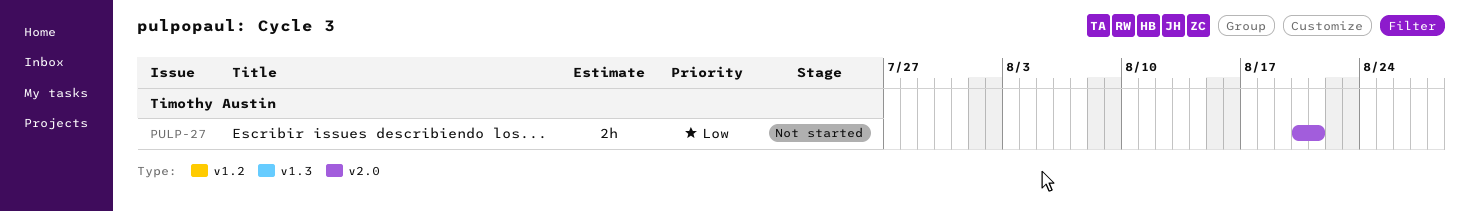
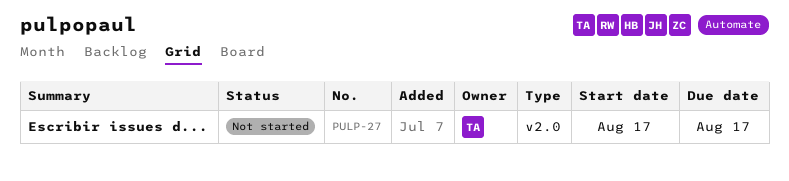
PULP-27, start: Aug 20 -> Aug 17
PULP-27, due: Aug 21 -> Aug 17

